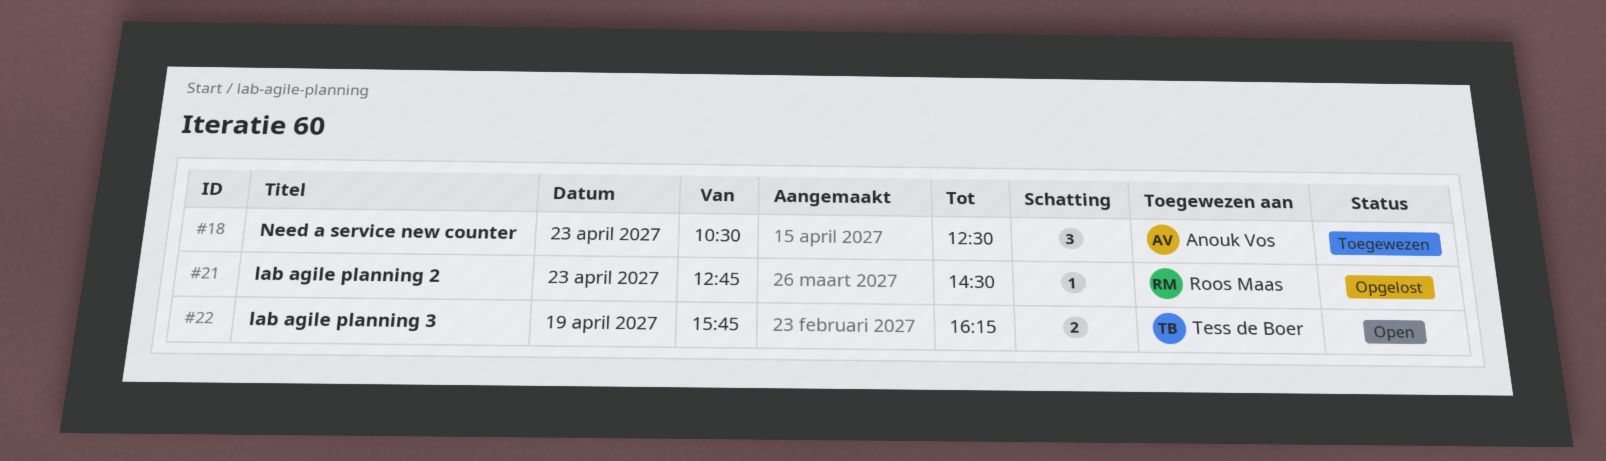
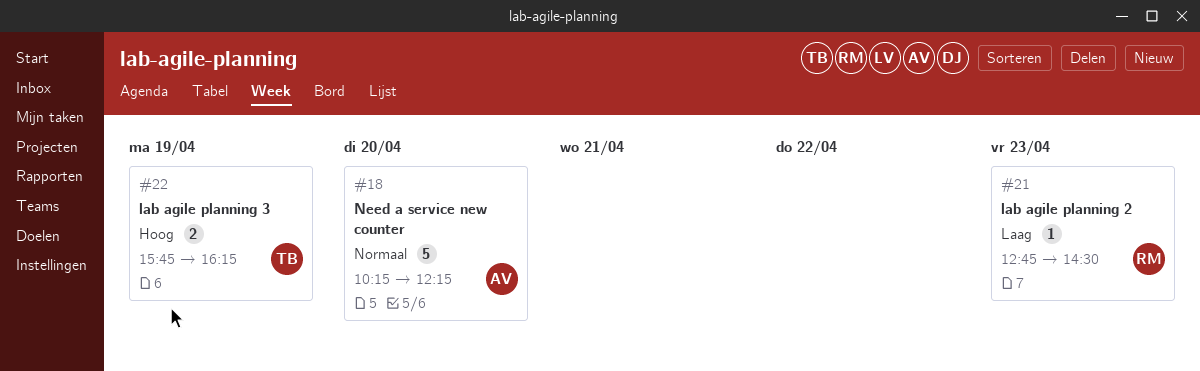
#18, estimate: 3 -> 5
#18, day: Apr 23 -> Apr 20
#18, begins: 10:30 -> 10:15
#18, ends: 12:30 -> 12:15

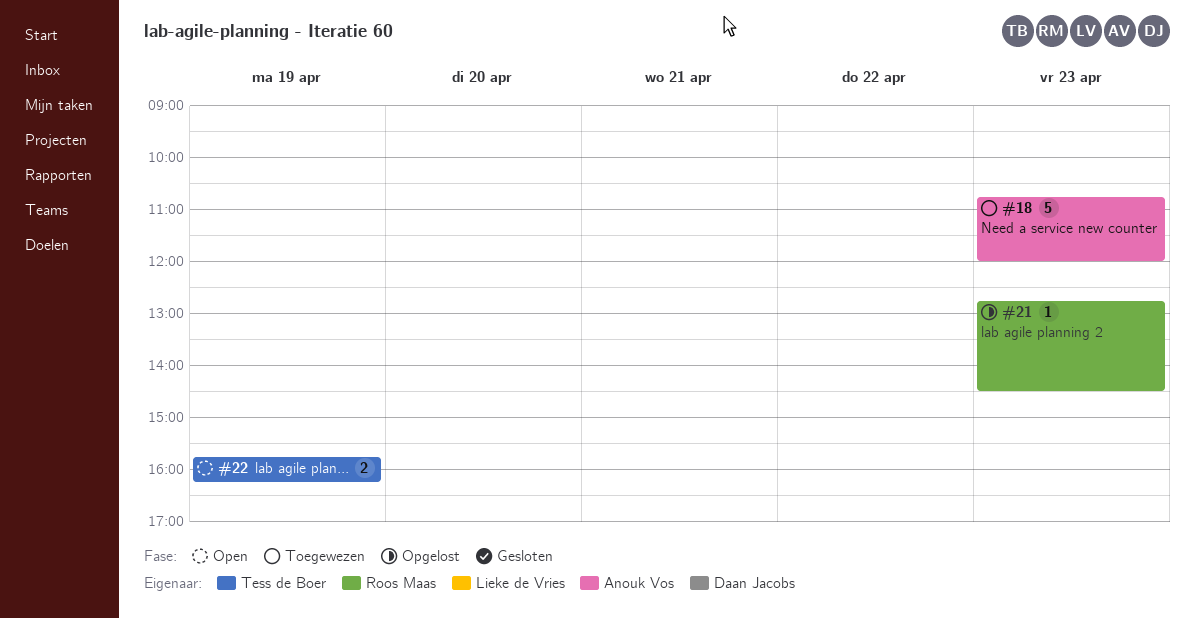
#18, day: Apr 20 -> Apr 23
#18, begins: 10:15 -> 10:45
#18, ends: 12:15 -> 12:00

